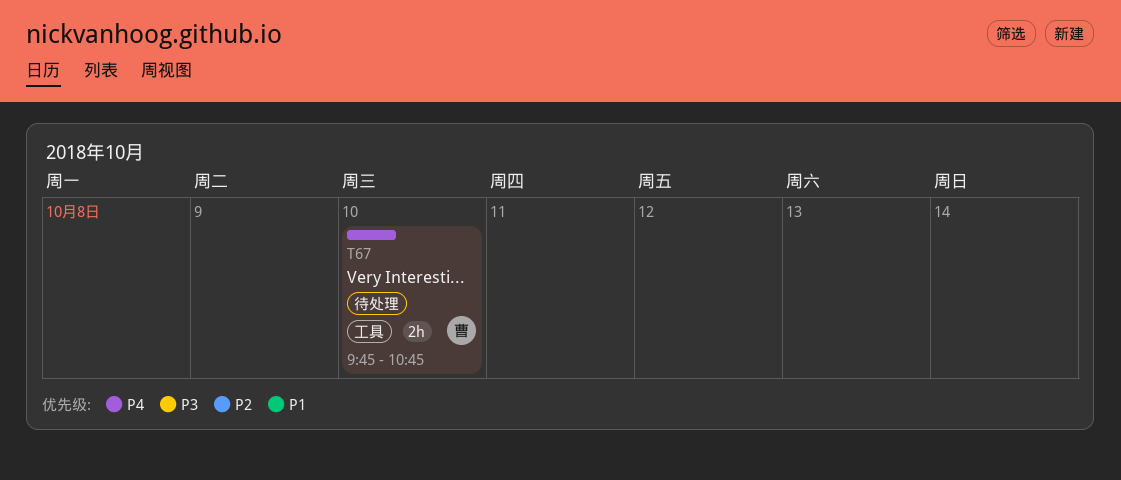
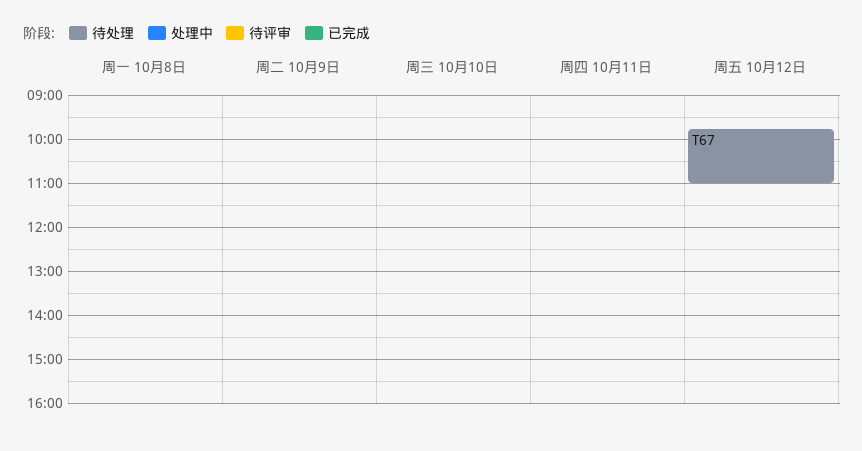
T67, day: Oct 10 -> Oct 12
T67, ends: 10:45 -> 11:00

